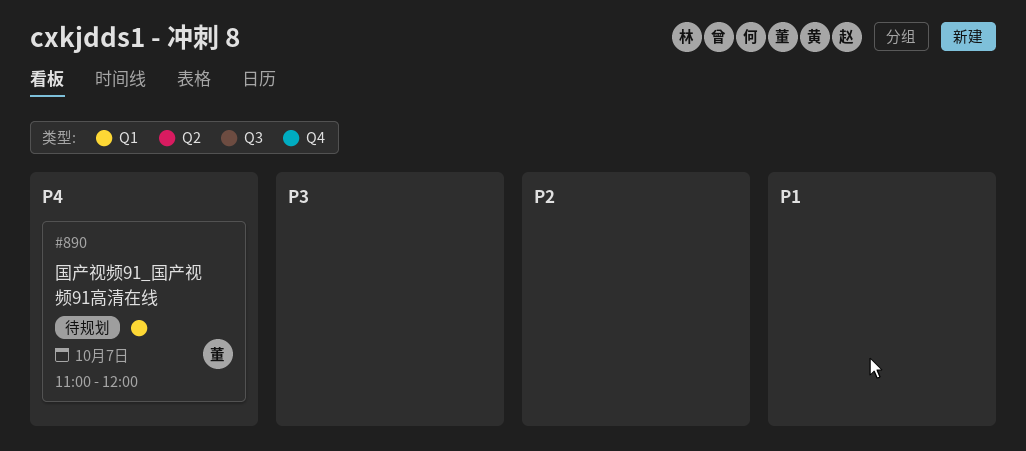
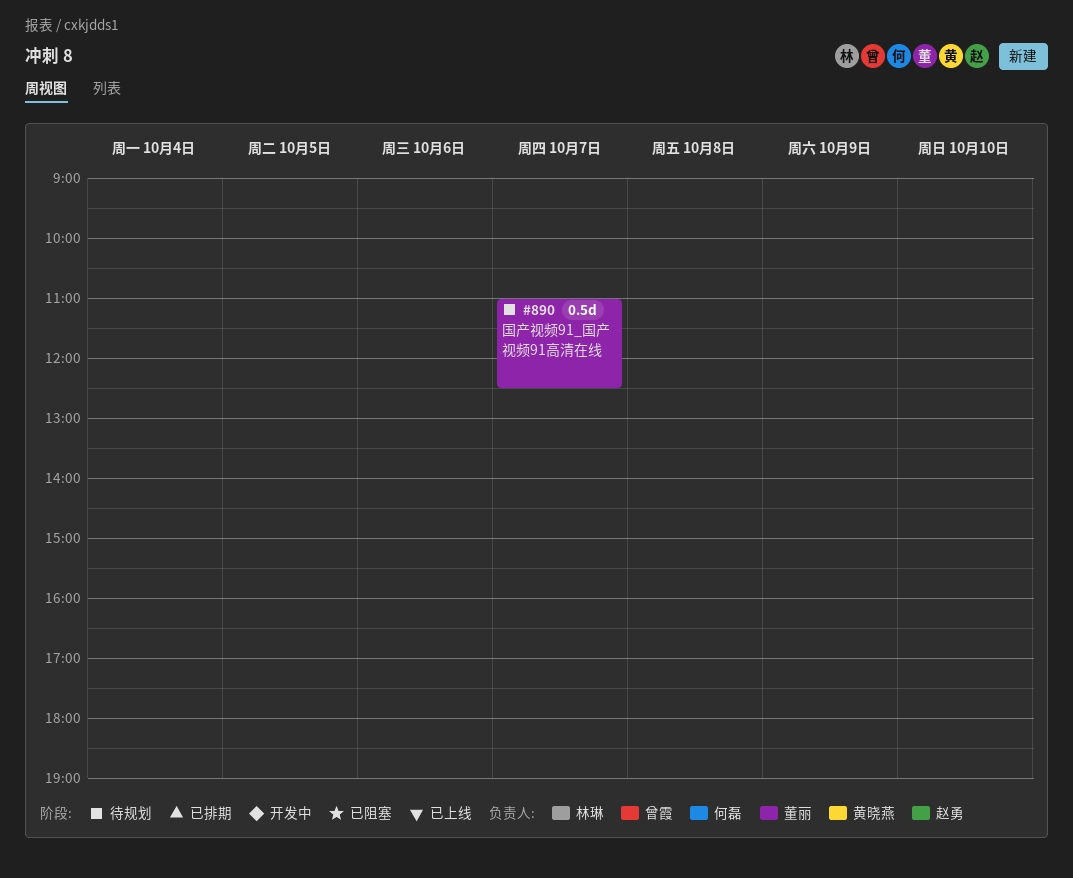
#890, ends: 12:00 -> 12:30

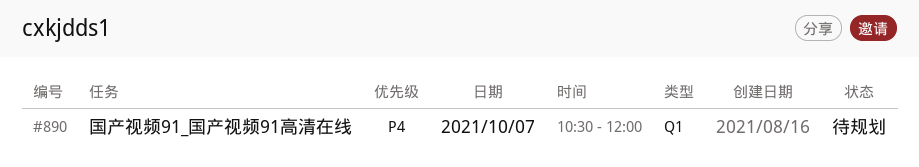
#890, begins: 11:00 -> 10:30
#890, ends: 12:30 -> 12:00

